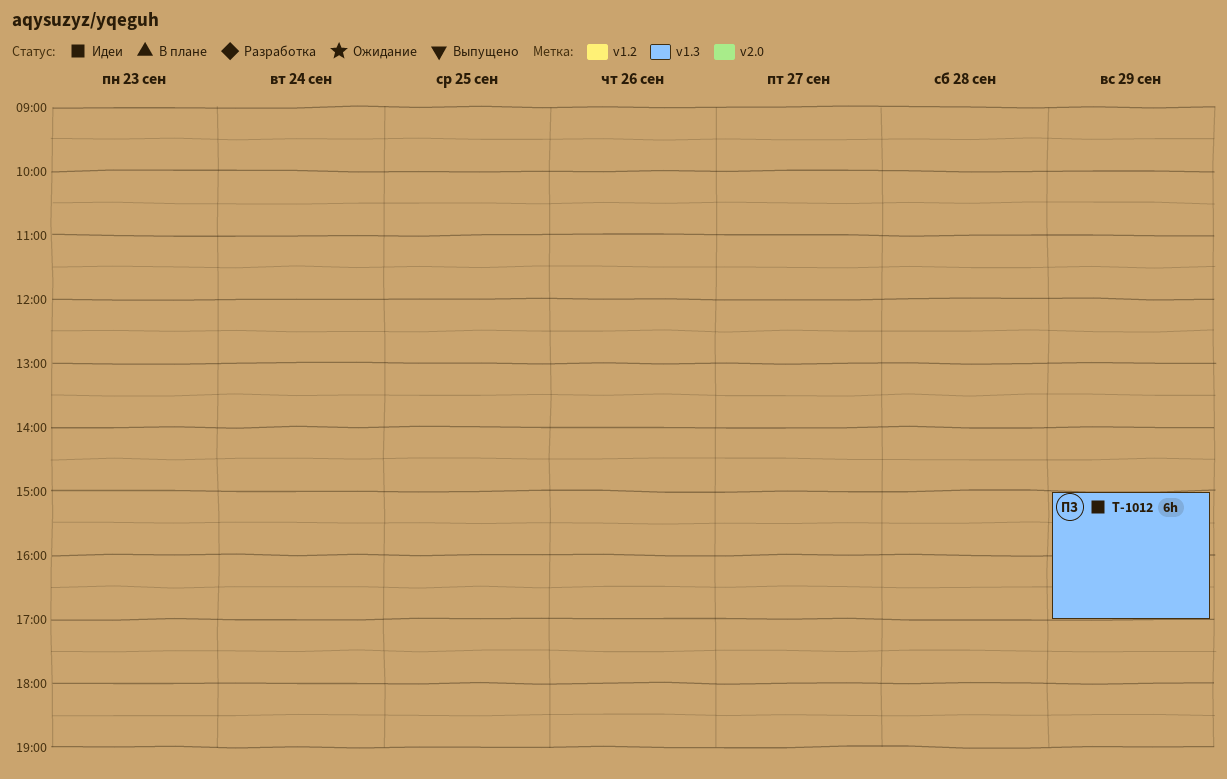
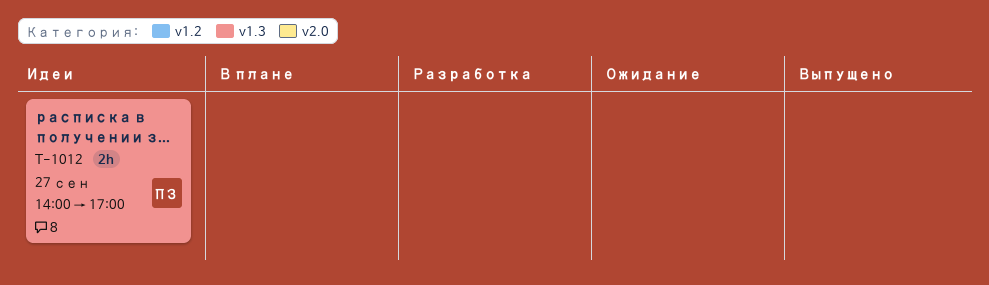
T-1012, estimate: 6h -> 2h
T-1012, day: Sep 29 -> Sep 27
T-1012, begins: 15:00 -> 14:00

